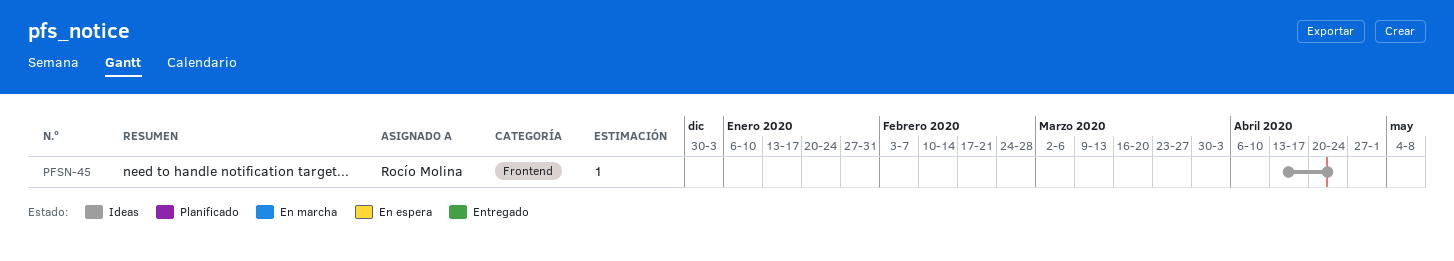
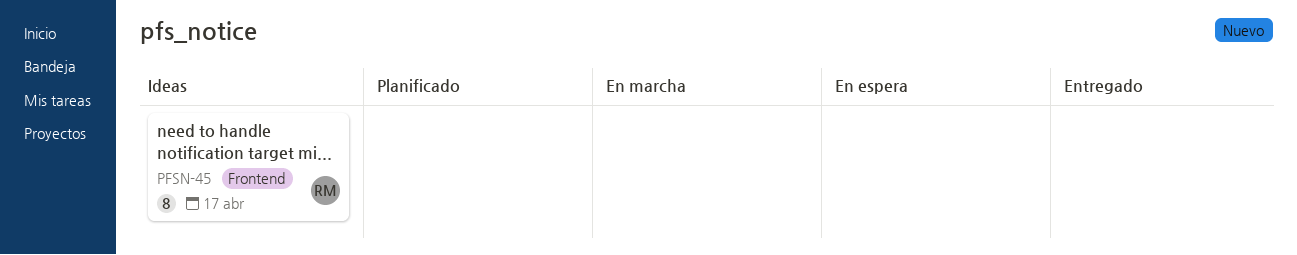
PFSN-45, estimate: 1 -> 8
PFSN-45, due: Apr 24 -> Apr 17

